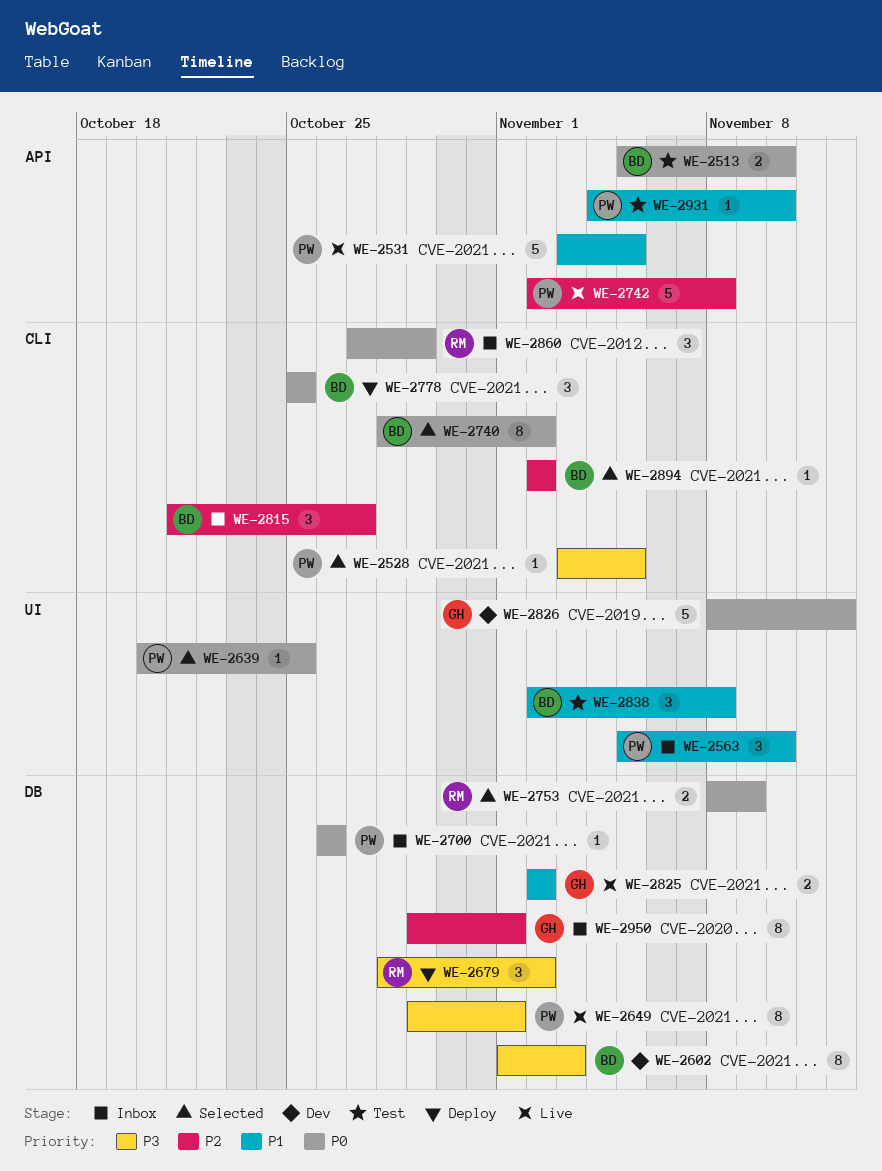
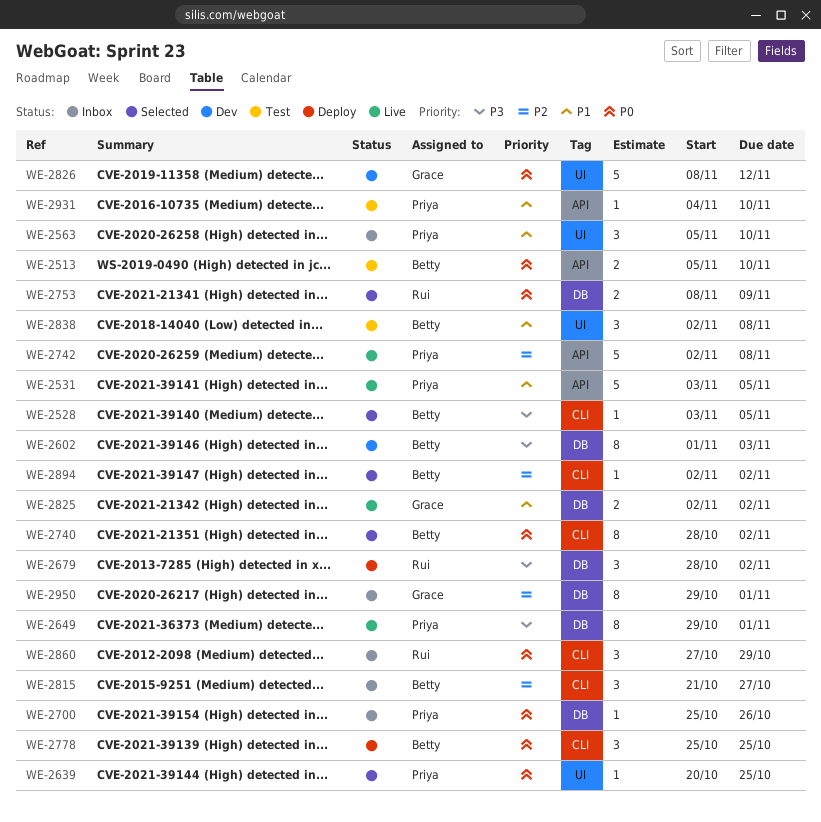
WE-2528, owner: Priya -> Betty
WE-2700, start: Oct 26 -> Oct 25

